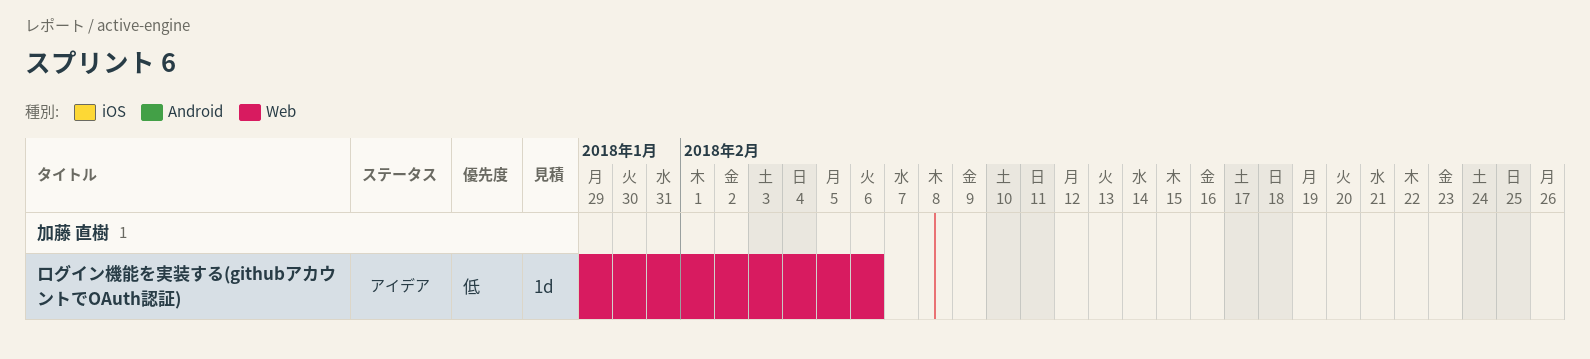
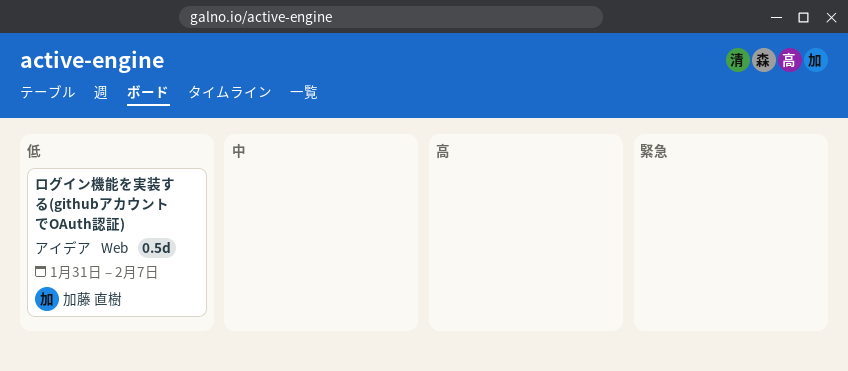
ログイン機能を実装する(githubアカウントでOAuth認証), estimate: 1d -> 0.5d
ログイン機能を実装する(githubアカウントでOAuth認証), start: Jan 29 -> Jan 31
ログイン機能を実装する(githubアカウントでOAuth認証), due: Feb 6 -> Feb 7

